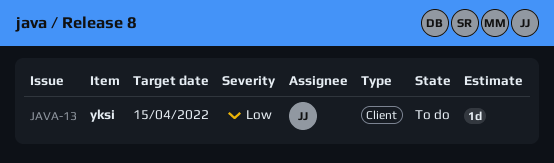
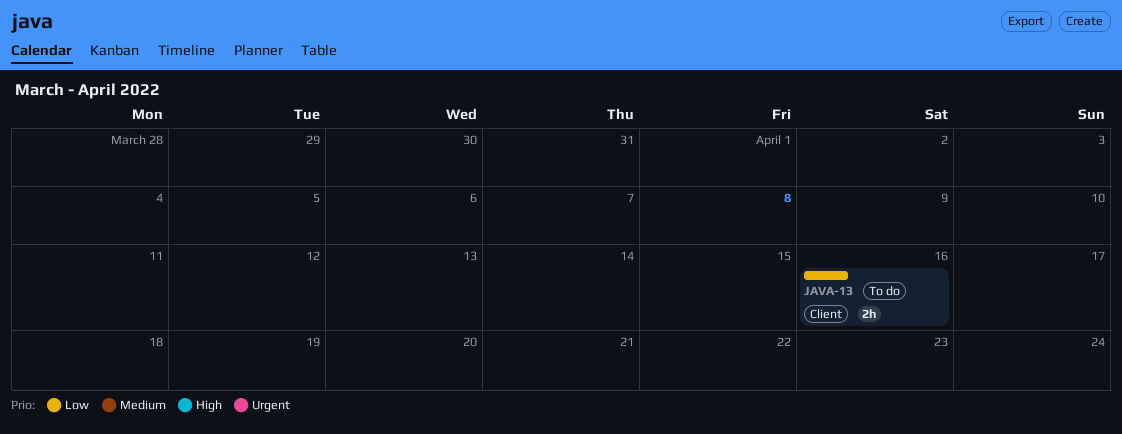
JAVA-13, estimate: 1d -> 2h
JAVA-13, due: Apr 15 -> Apr 16

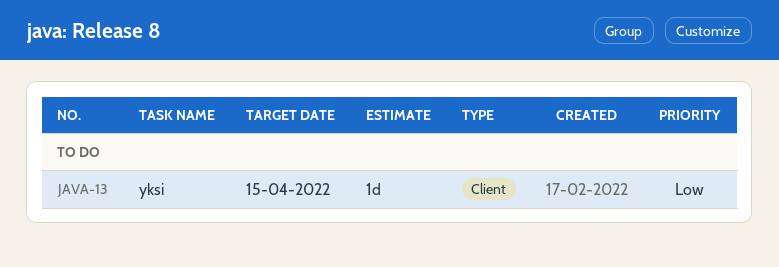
JAVA-13, estimate: 2h -> 1d
JAVA-13, due: Apr 16 -> Apr 15

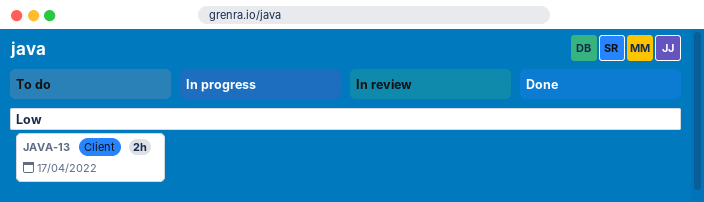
JAVA-13, estimate: 1d -> 2h
JAVA-13, due: Apr 15 -> Apr 17

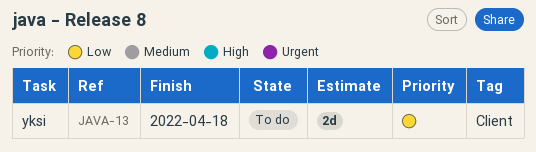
JAVA-13, estimate: 2h -> 2d
JAVA-13, due: Apr 17 -> Apr 18

